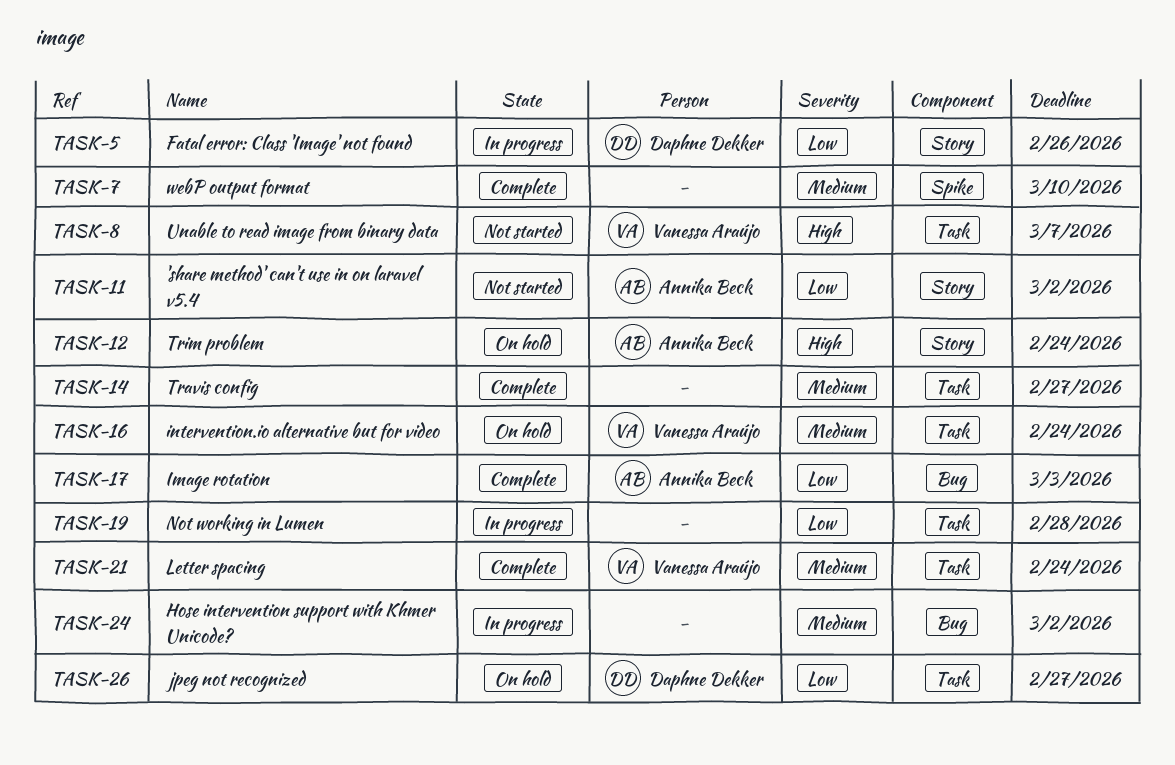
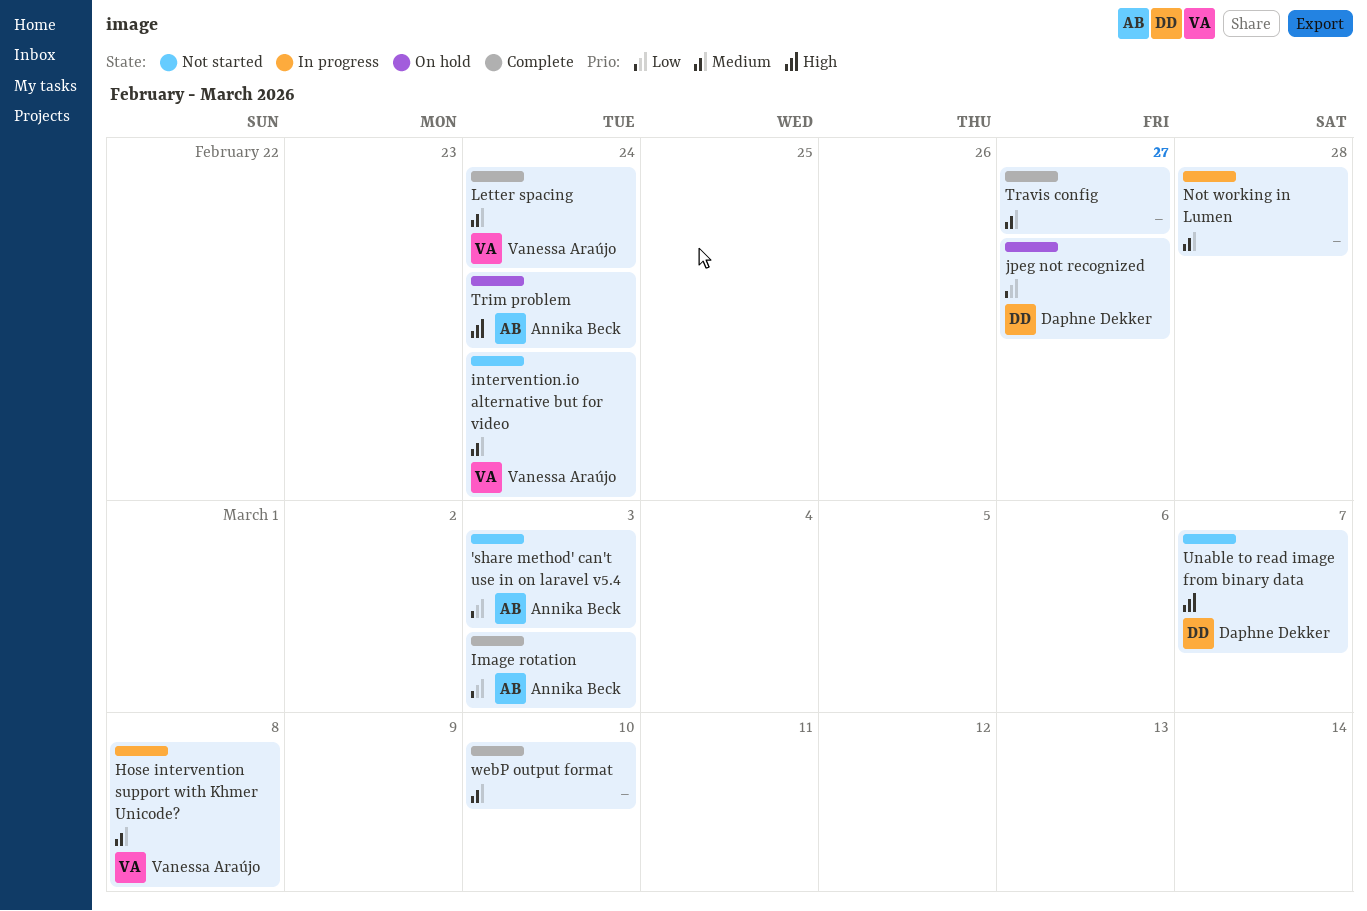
'share method' can't use in on laravel v5.4, due: Mar 2 -> Mar 3
Fatal error: Class 'Image' not found: present -> none
Hose intervention support with Khmer Unicode?, owner: none -> Vanessa Araújo
Hose intervention support with Khmer Unicode?, due: Mar 2 -> Mar 8
intervention.io alternative but for video, status: On hold -> Not started
Not working in Lumen, priority: Low -> Medium
Unable to read image from binary data, owner: Vanessa Araújo -> Daphne Dekker

